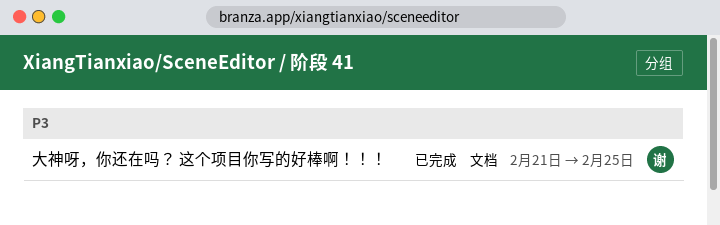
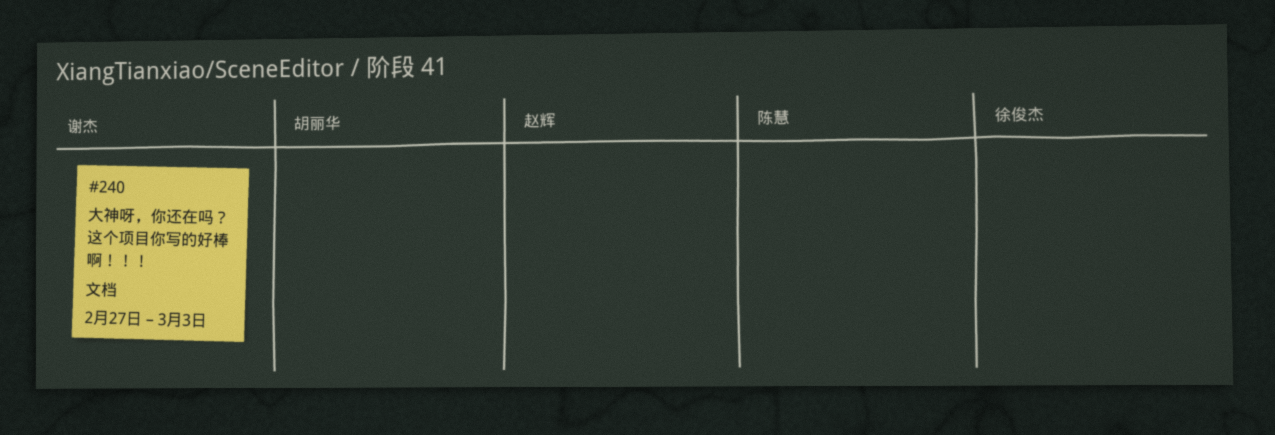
大神呀，你还在吗？ 这个项目你写的好棒啊！！！, start: Feb 21 -> Feb 27
大神呀，你还在吗？ 这个项目你写的好棒啊！！！, due: Feb 25 -> Mar 3

